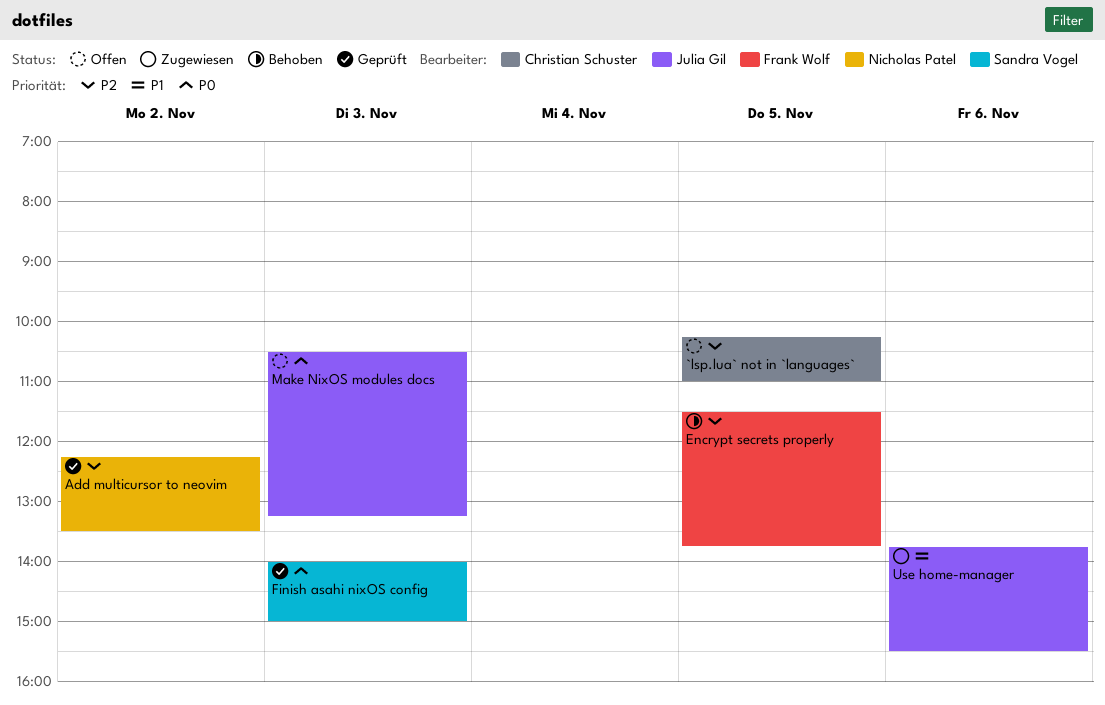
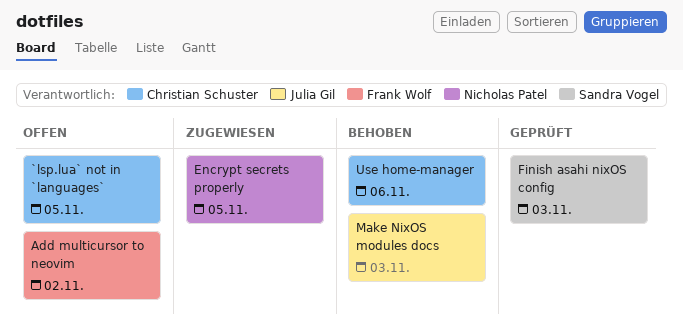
Add multicursor to neovim, status: Geprüft -> Offen
Add multicursor to neovim, owner: Nicholas Patel -> Frank Wolf
Encrypt secrets properly, status: Behoben -> Zugewiesen
Encrypt secrets properly, owner: Frank Wolf -> Nicholas Patel
Make NixOS modules docs, status: Offen -> Behoben
Use home-manager, status: Zugewiesen -> Behoben
Use home-manager, owner: Julia Gil -> Christian Schuster

